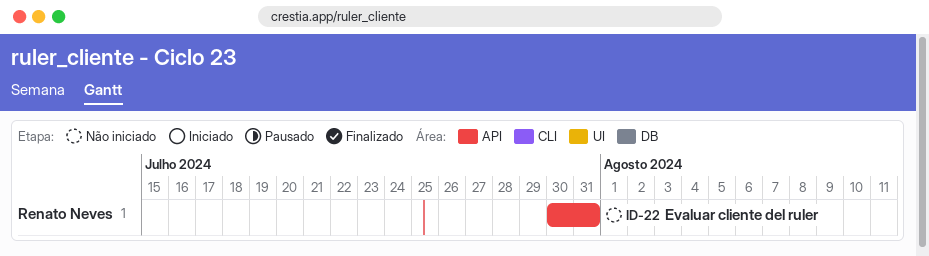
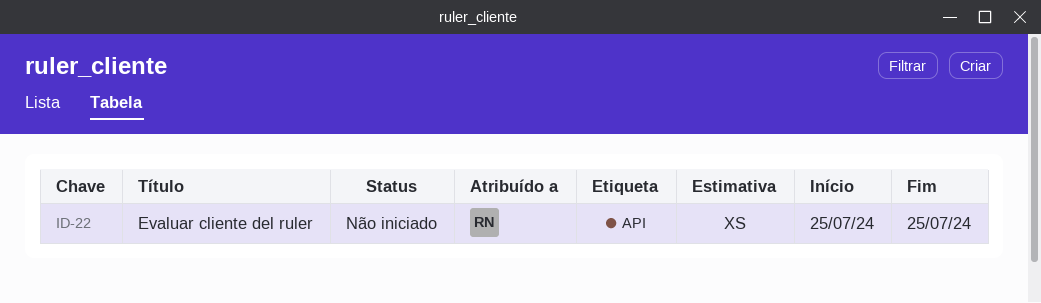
ID-22, start: Jul 30 -> Jul 25
ID-22, due: Jul 31 -> Jul 25

